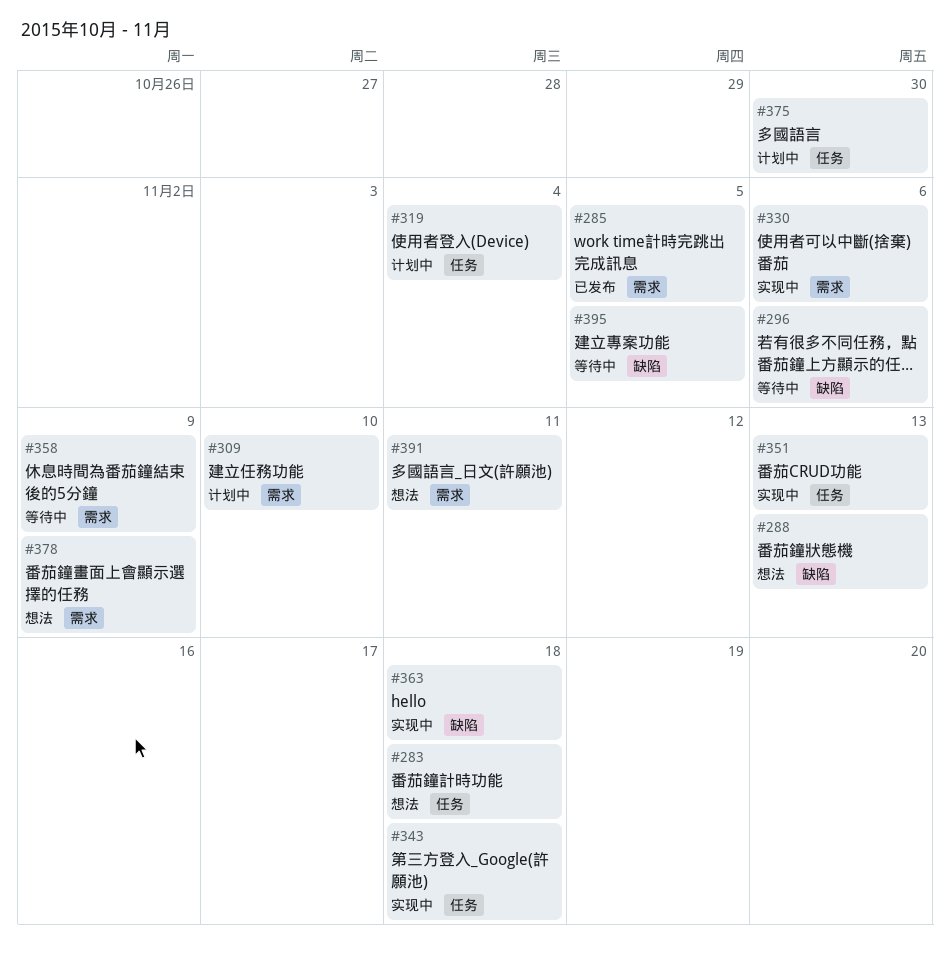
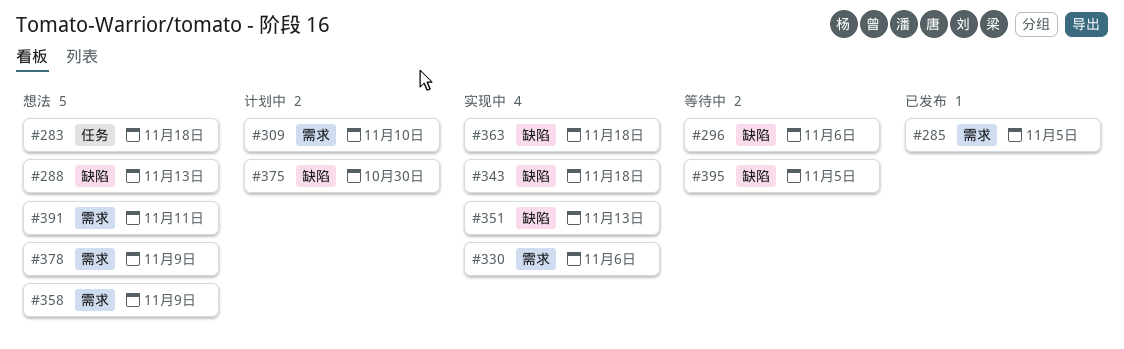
#319: present -> none
#343, label: 任务 -> 缺陷
#351, label: 任务 -> 缺陷
#358, status: 等待中 -> 想法
#375, label: 任务 -> 缺陷

